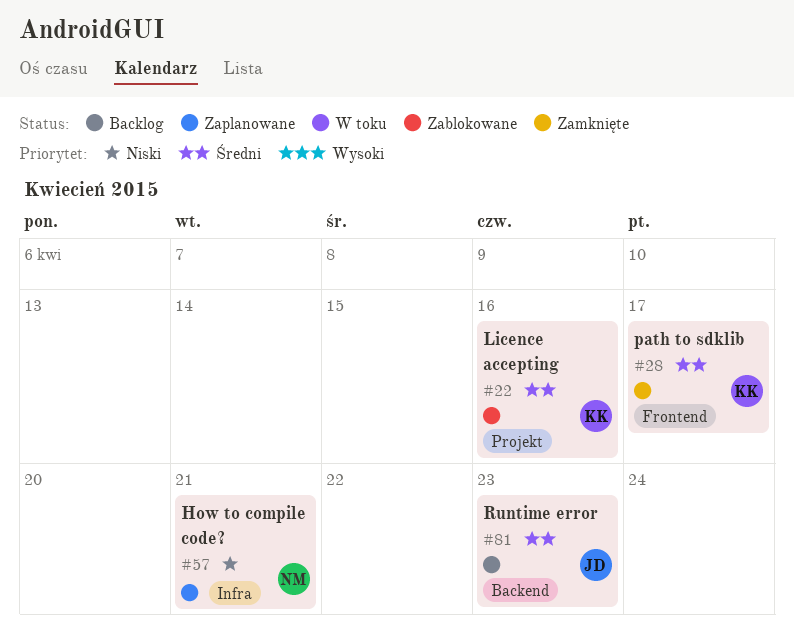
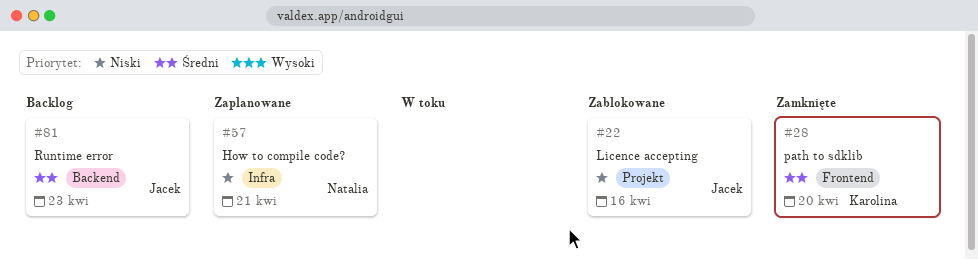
#22, owner: Karolina -> Jacek
#22, priority: Średni -> Niski
#28, due: Apr 17 -> Apr 20

